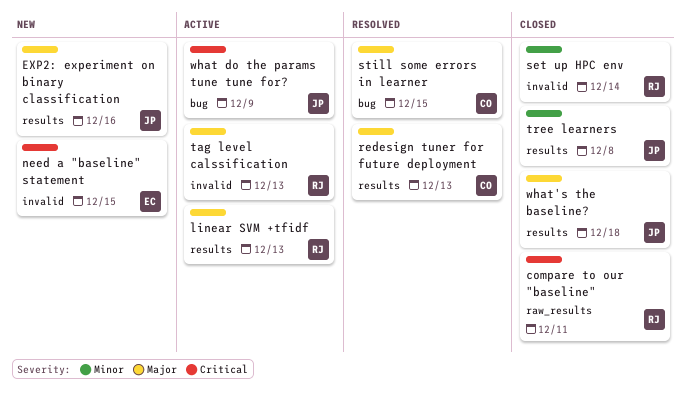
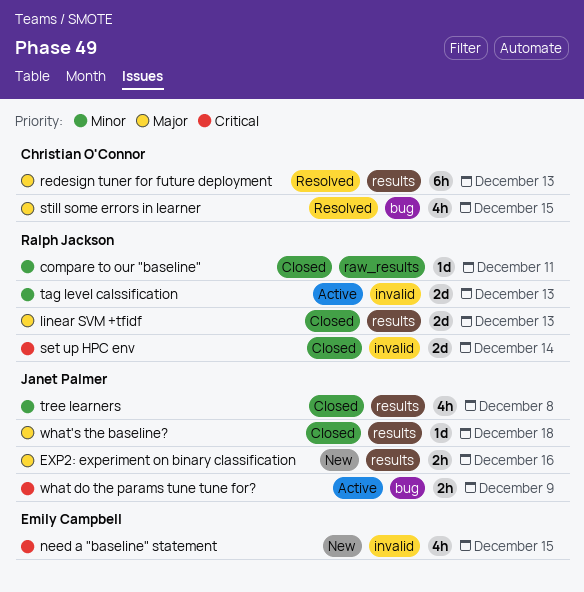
compare to our "baseline", priority: Critical -> Minor
linear SVM +tfidf, status: Active -> Closed
set up HPC env, priority: Minor -> Critical
tag level calssification, priority: Major -> Minor

